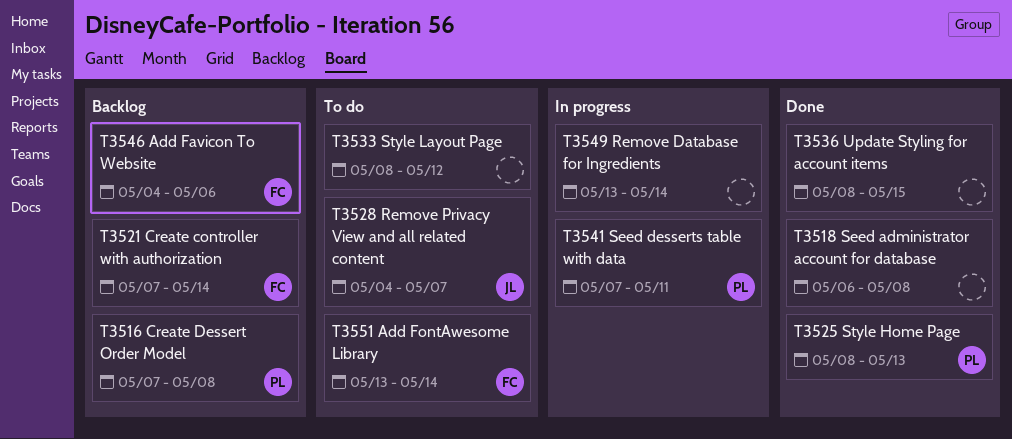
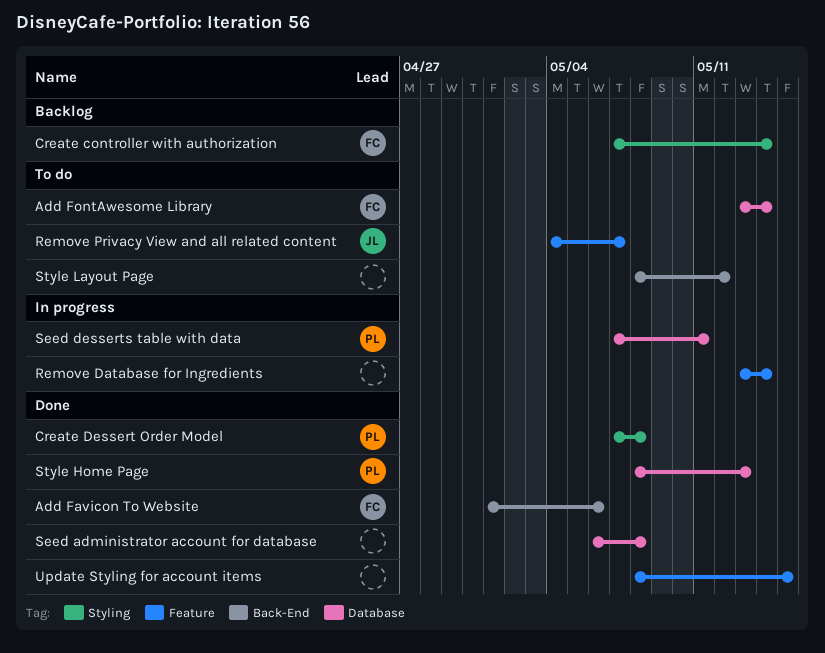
Add Favicon To Website, status: Backlog -> Done
Add Favicon To Website, start: May 4 -> May 1
Create Dessert Order Model, status: Backlog -> Done

